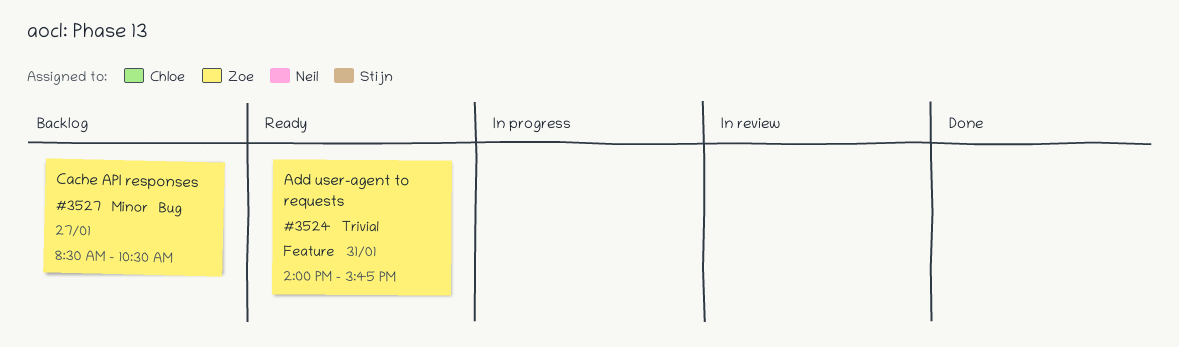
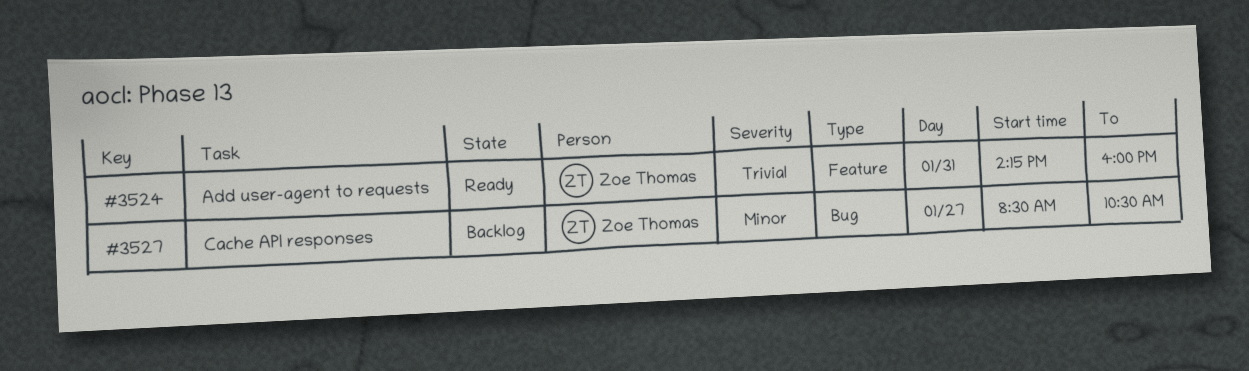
#3524, begins: 14:00 -> 14:15
#3524, ends: 15:45 -> 16:00

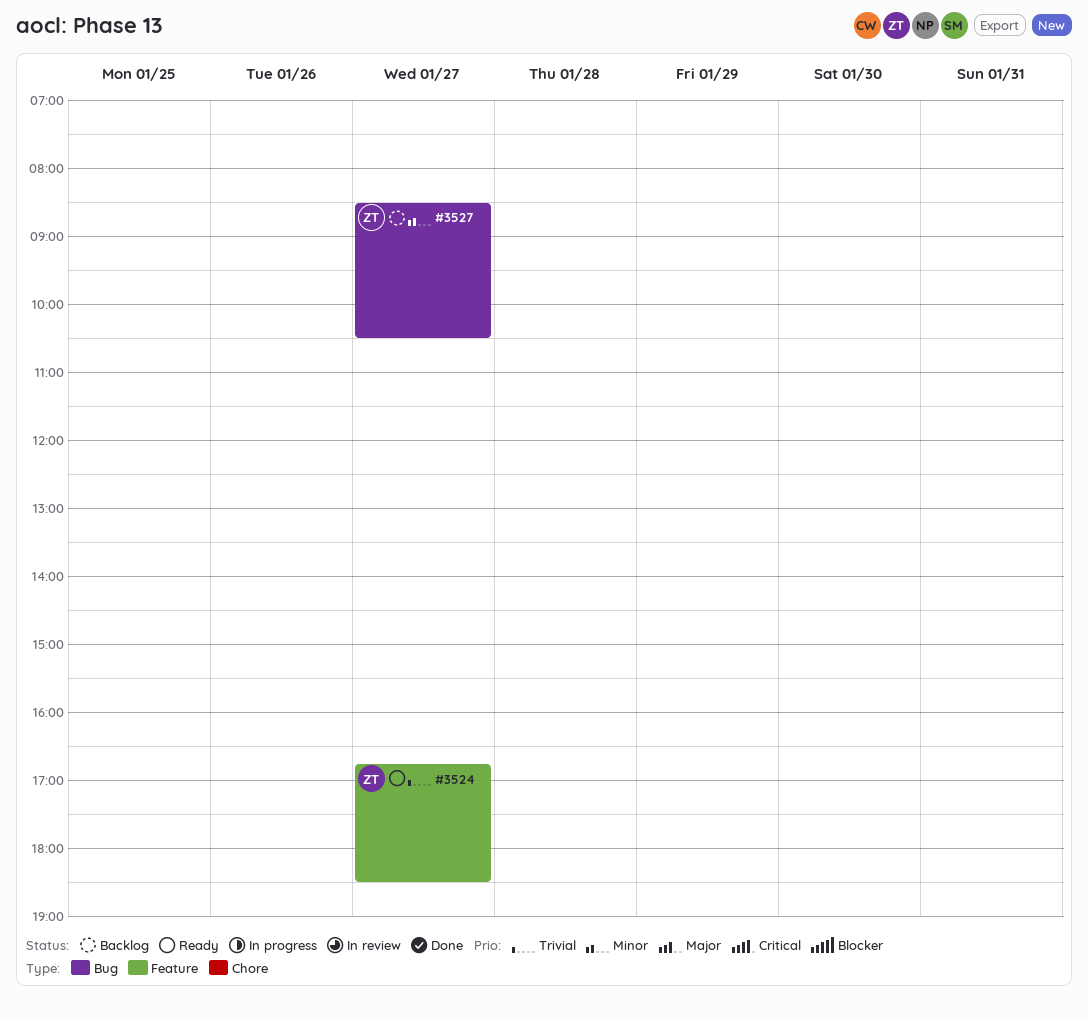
#3524, day: Jan 31 -> Jan 27
#3524, begins: 14:15 -> 16:45
#3524, ends: 16:00 -> 18:30

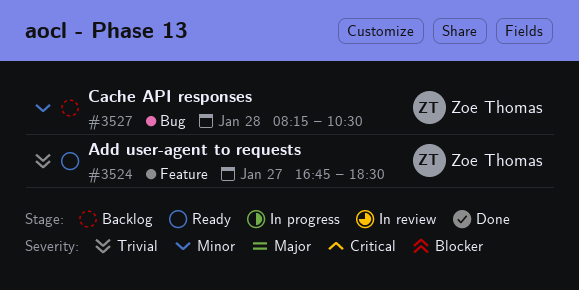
#3527, day: Jan 27 -> Jan 28
#3527, begins: 08:30 -> 08:15

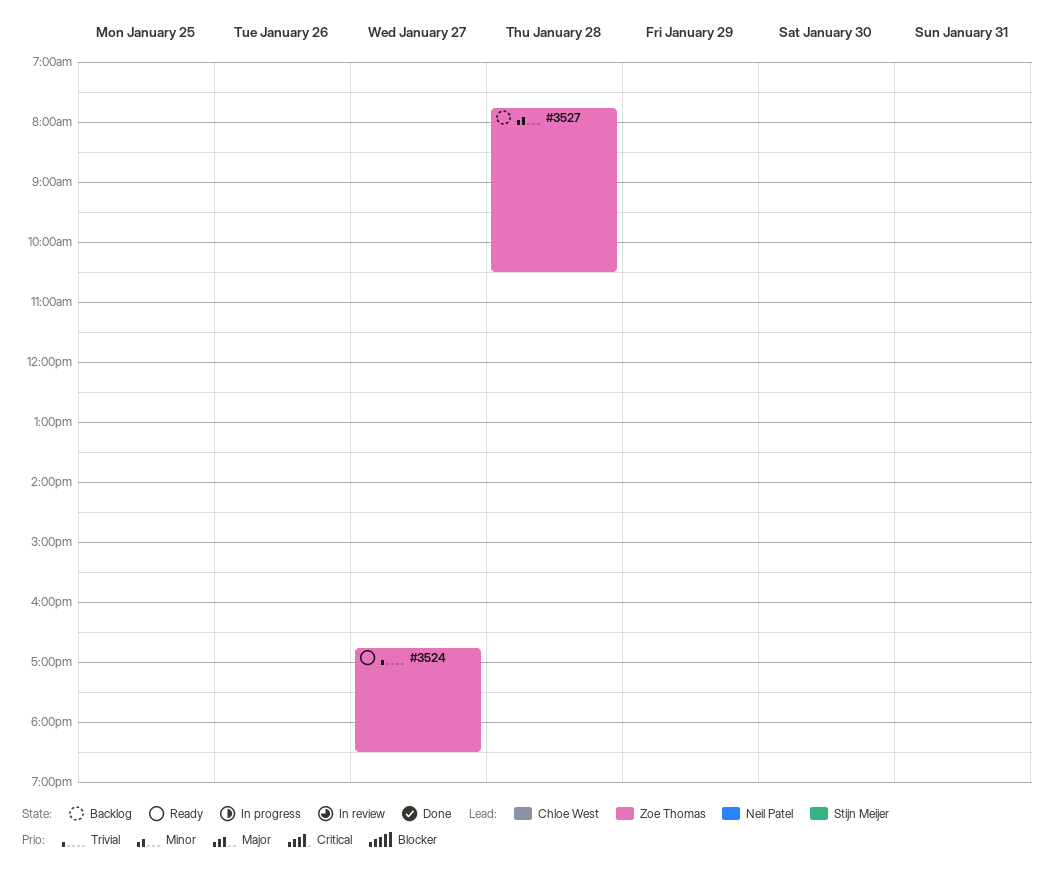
#3527, begins: 08:15 -> 07:45

